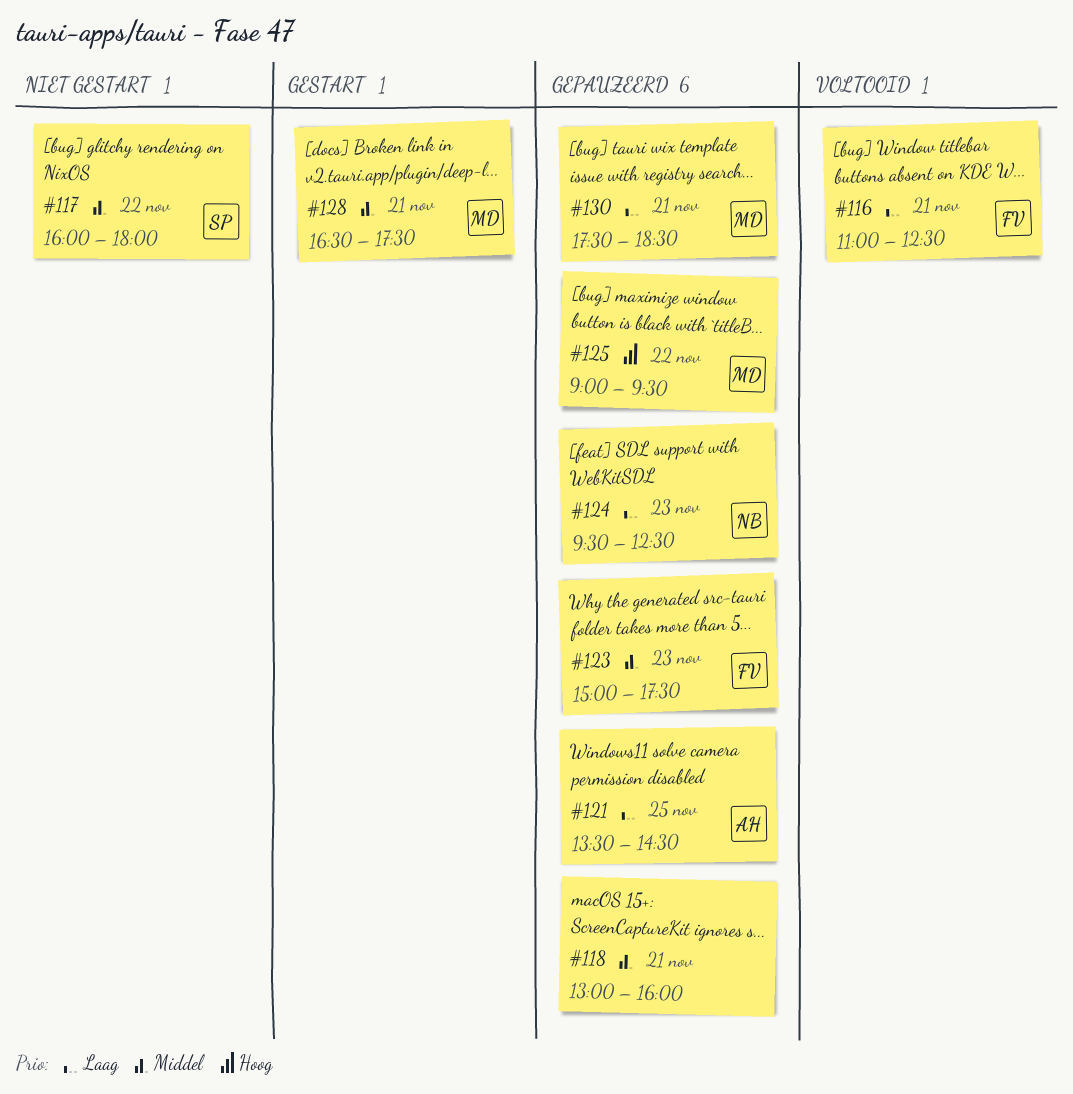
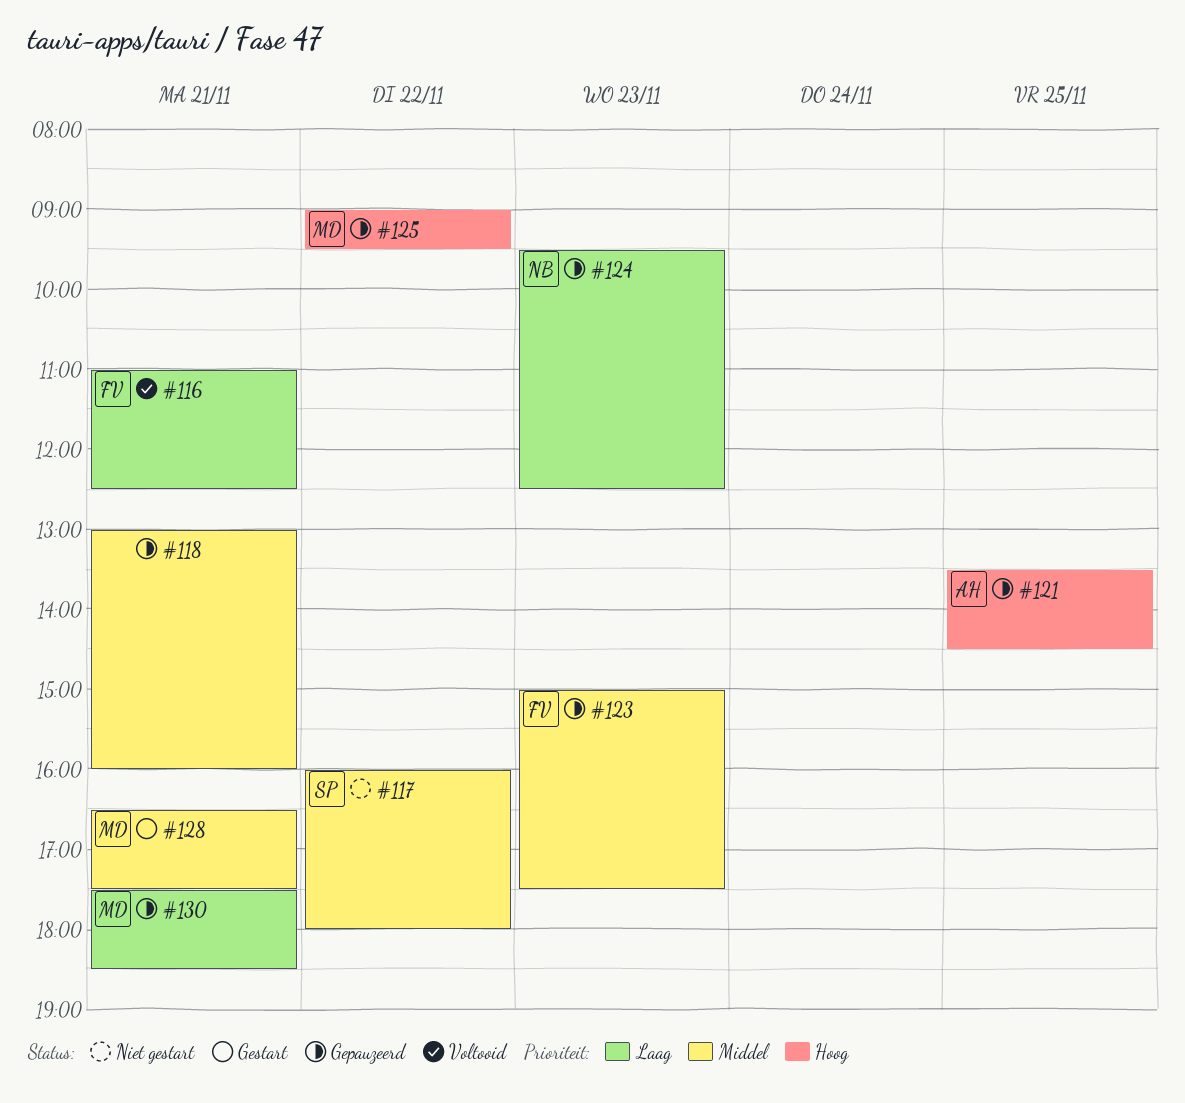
#121, priority: Laag -> Hoog

